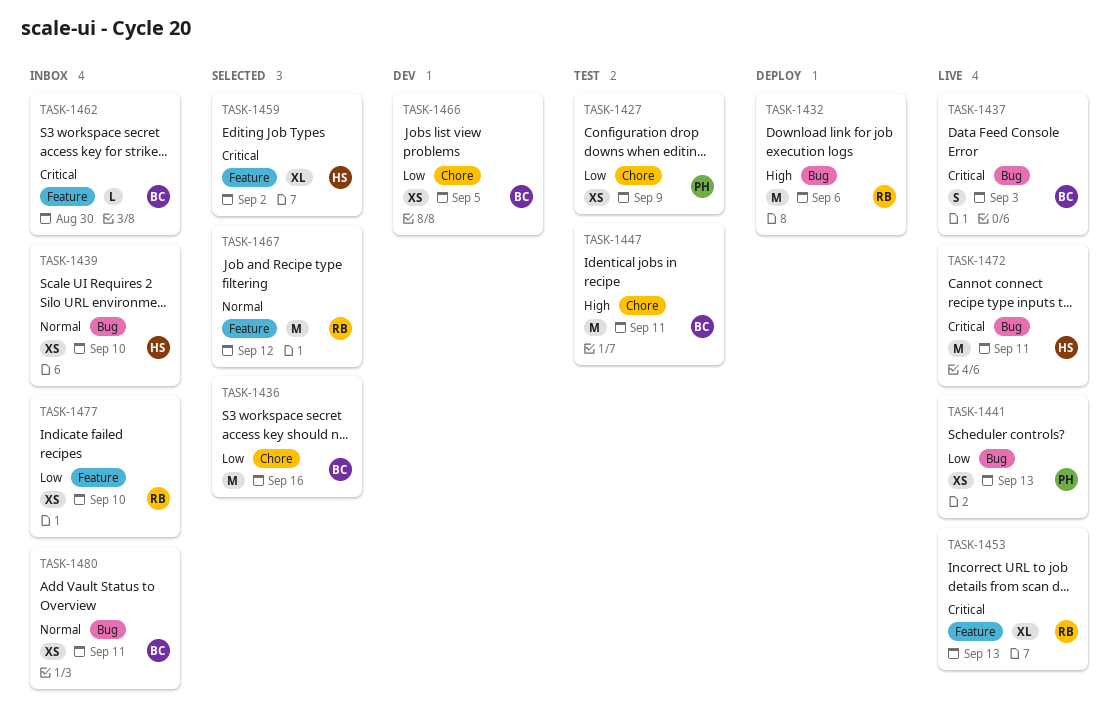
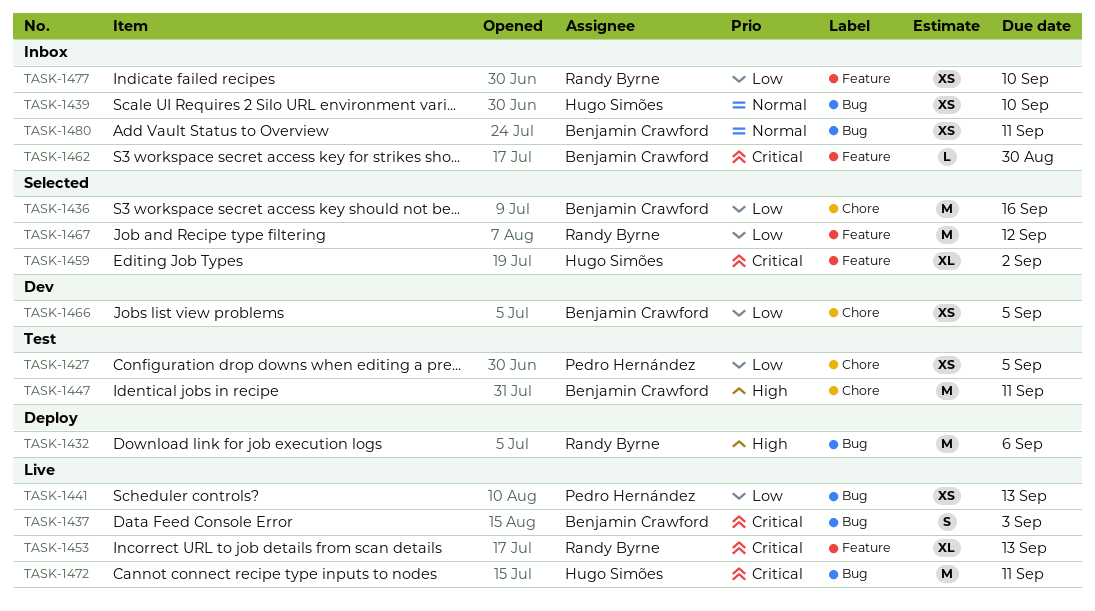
TASK-1427, due: Sep 9 -> Sep 5
TASK-1467, priority: Normal -> Low

